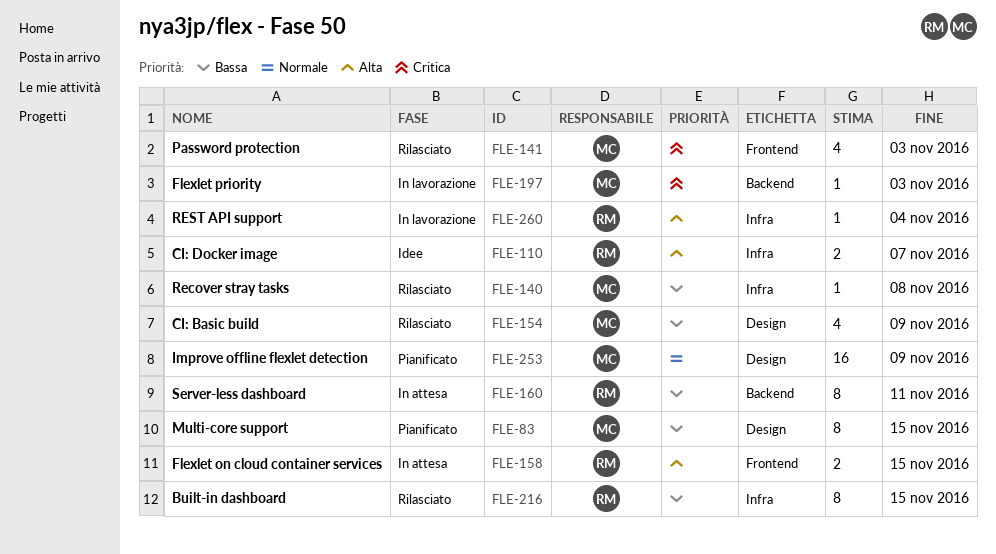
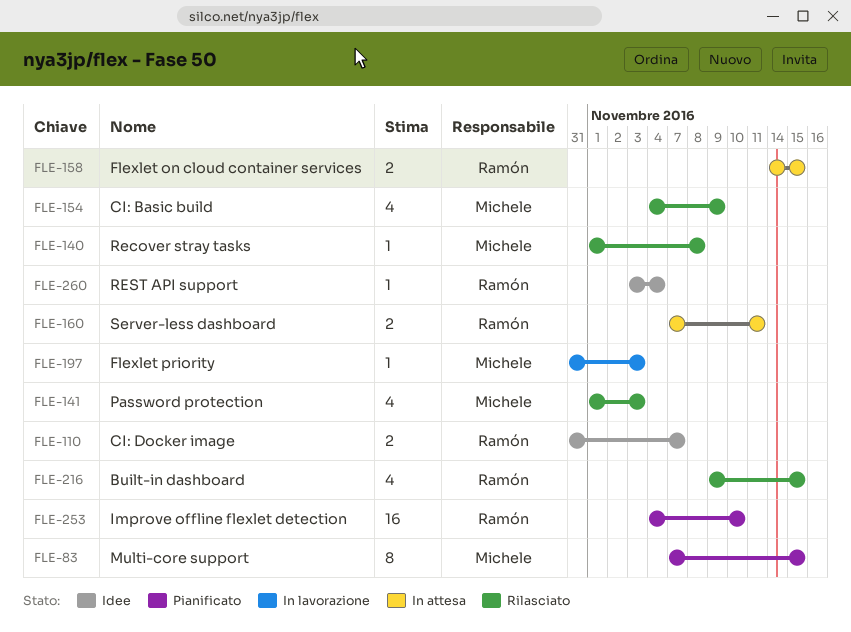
FLE-160, estimate: 8 -> 2
FLE-216, estimate: 8 -> 4
FLE-253, owner: Michele -> Ramón
FLE-253, due: Nov 9 -> Nov 10
FLE-260, status: In lavorazione -> Idee

